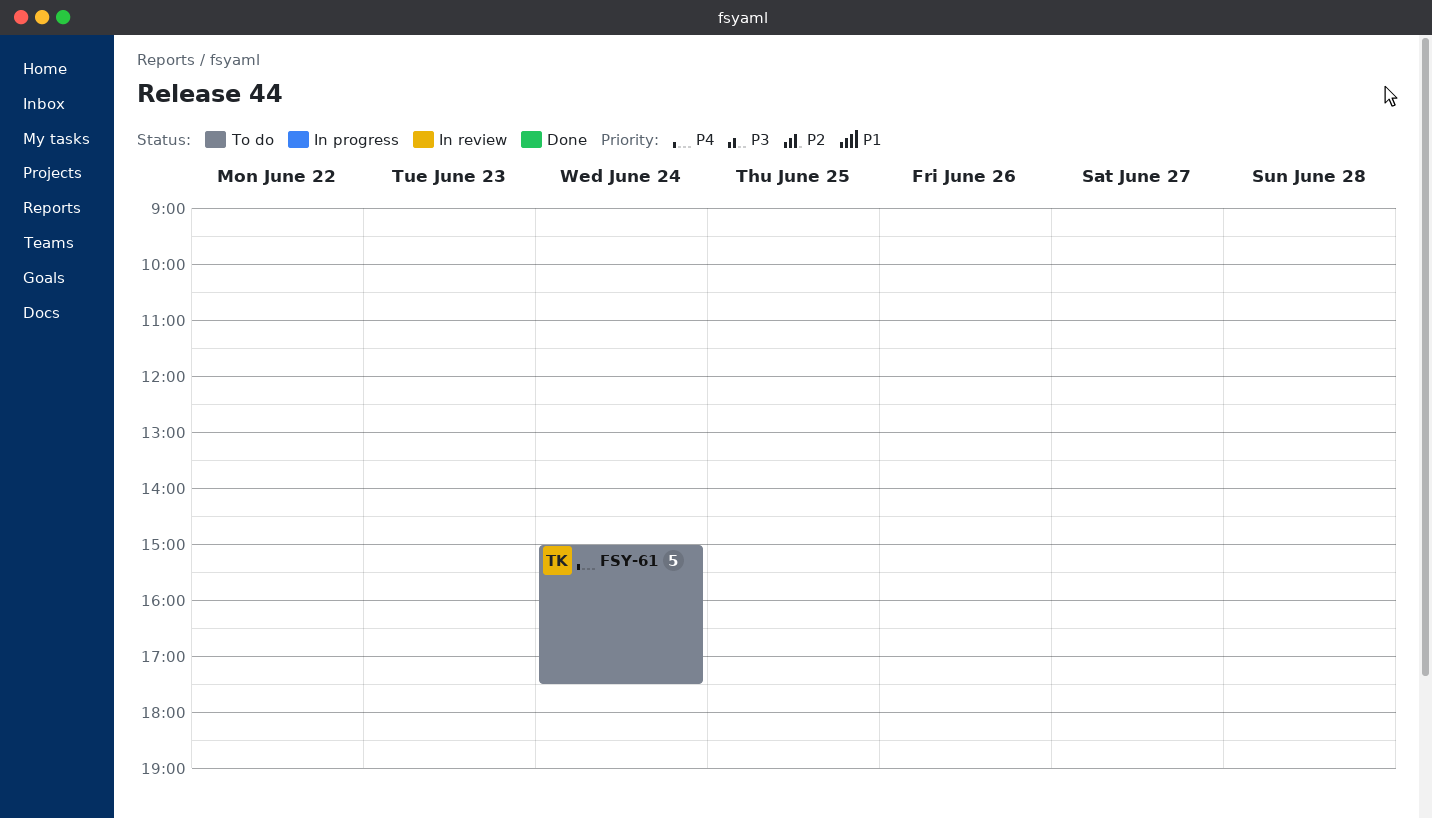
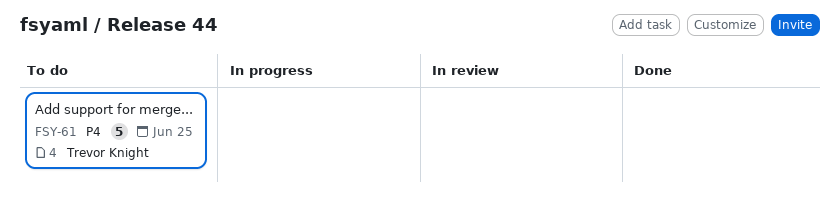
FSY-61, day: Jun 24 -> Jun 25

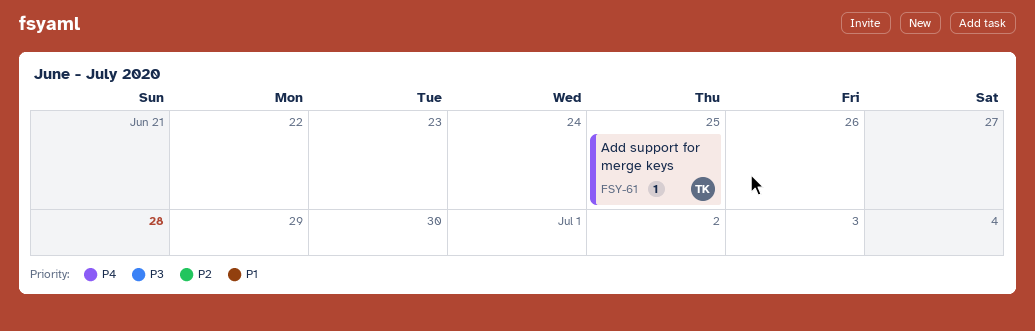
FSY-61, estimate: 5 -> 1

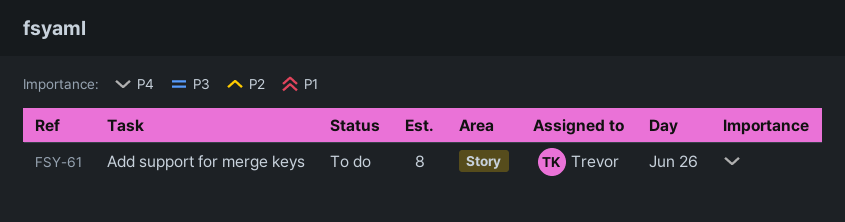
FSY-61, estimate: 1 -> 8
FSY-61, day: Jun 25 -> Jun 26

